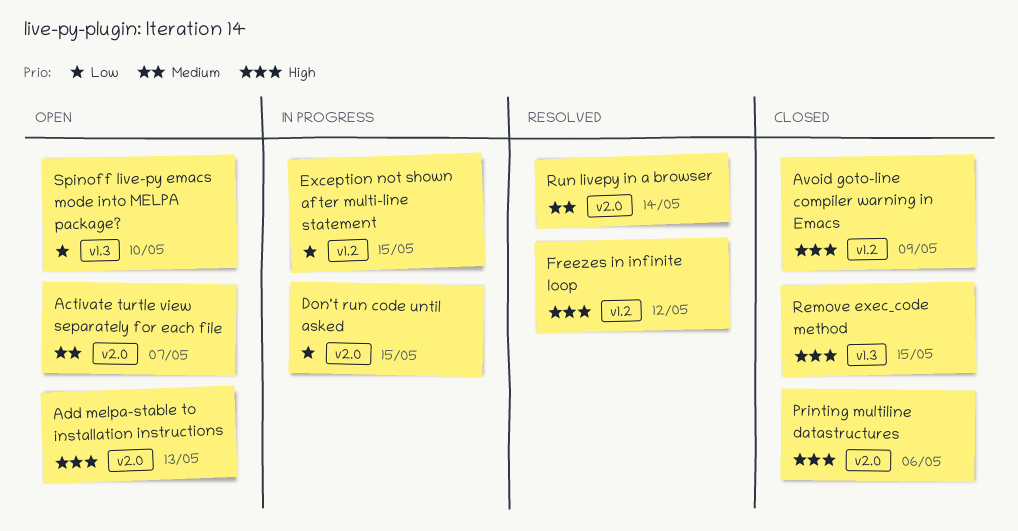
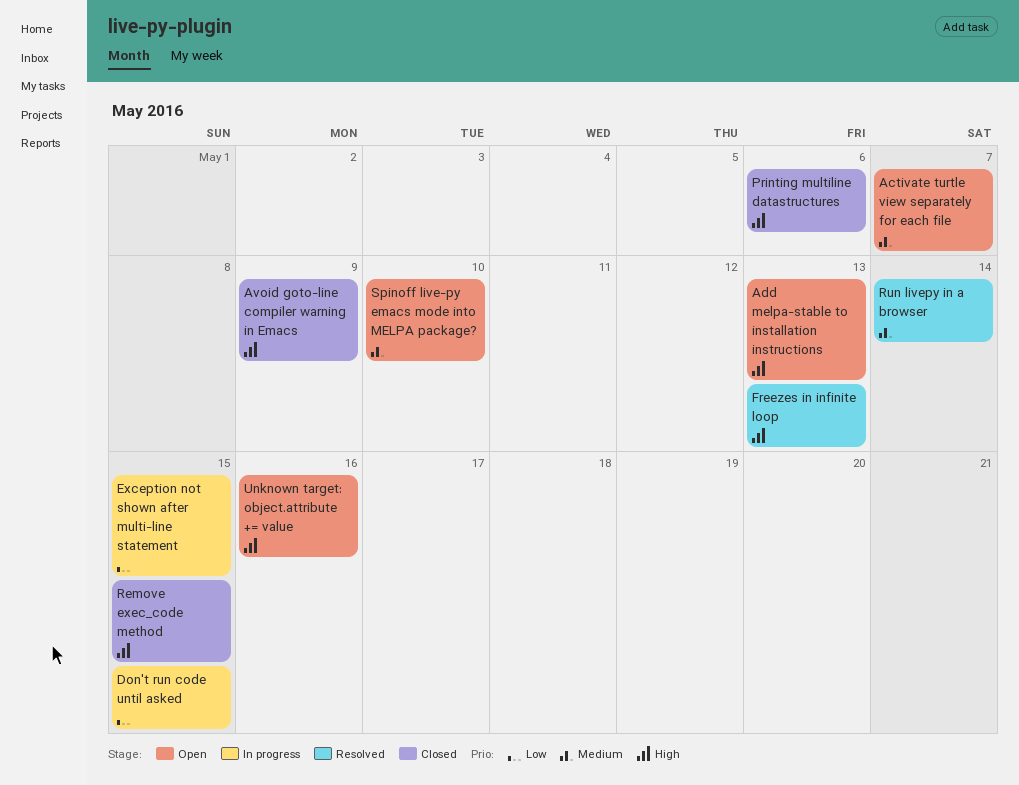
Freezes in infinite loop, due: May 12 -> May 13
Spinoff live-py emacs mode into MELPA package?, priority: Low -> Medium
Unknown target: object.attribute += value: none -> present

